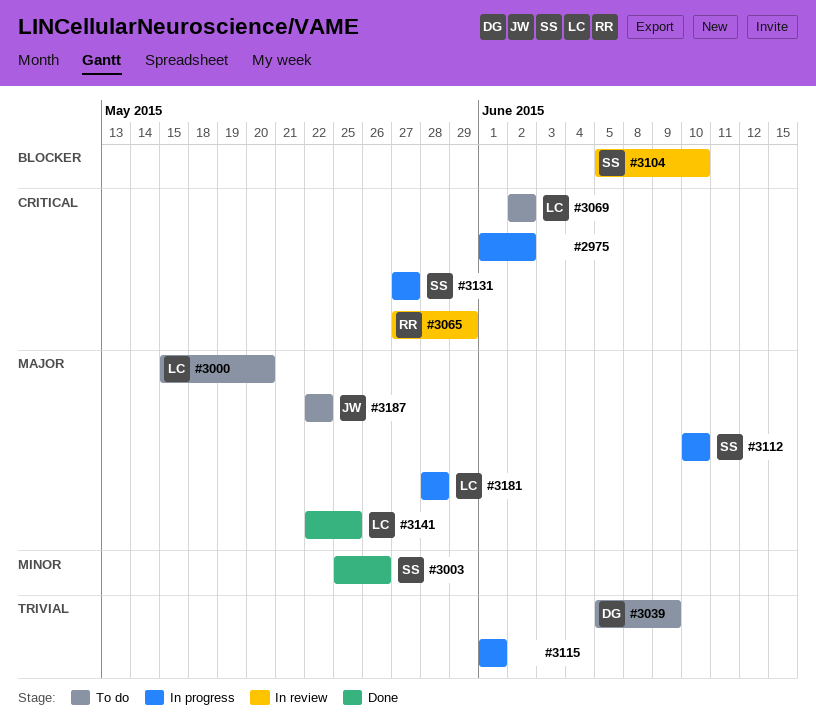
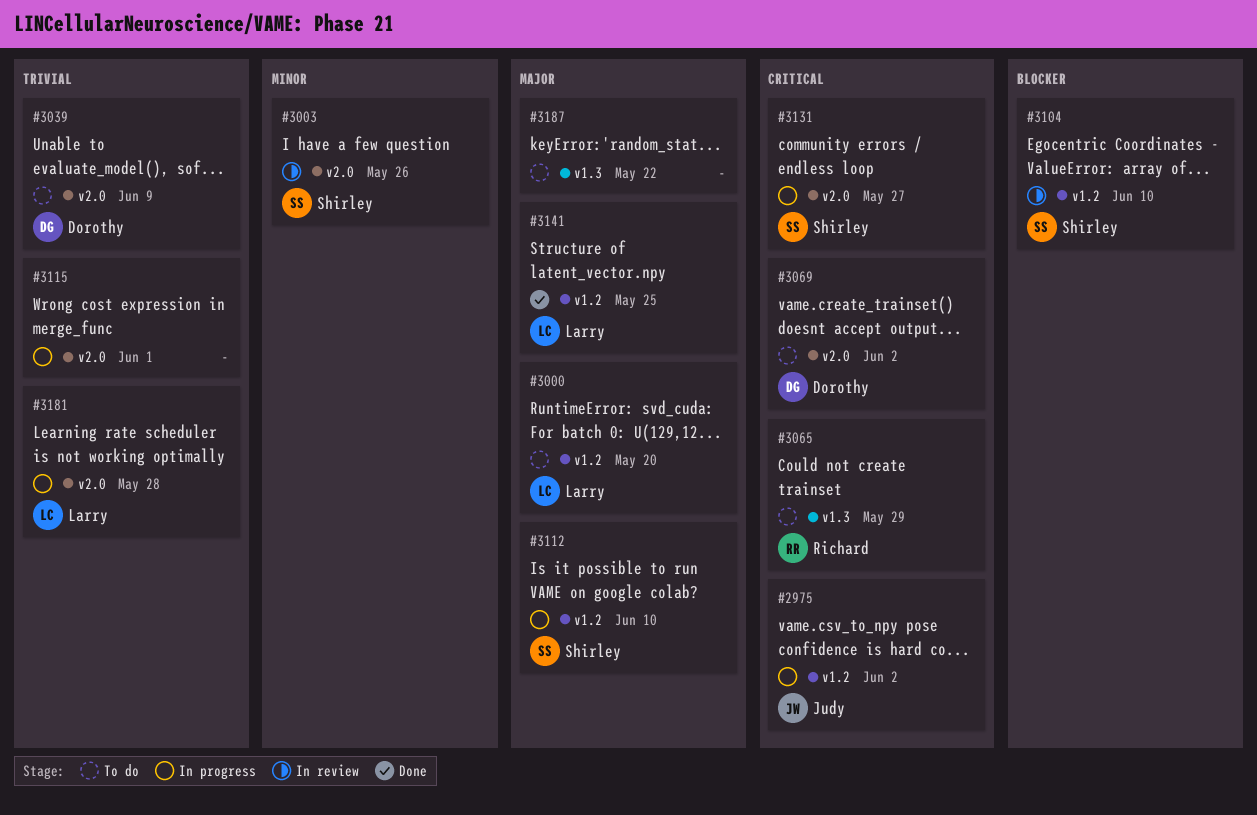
#2975, owner: none -> Judy
#3003, status: Done -> In review
#3065, status: In review -> To do
#3069, owner: Larry -> Dorothy
#3181, priority: Major -> Trivial
#3187, owner: Judy -> none

